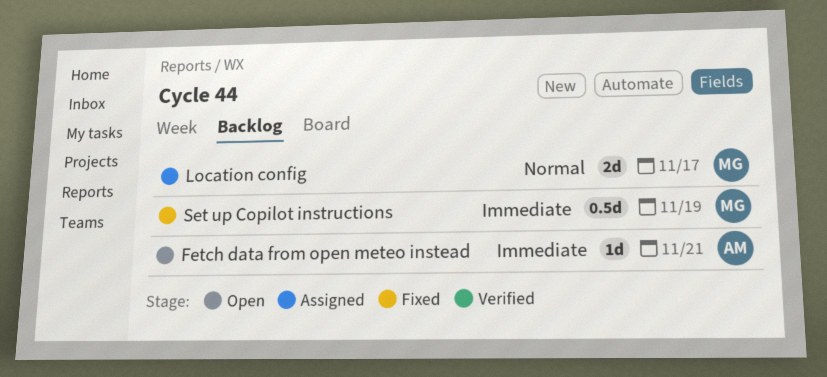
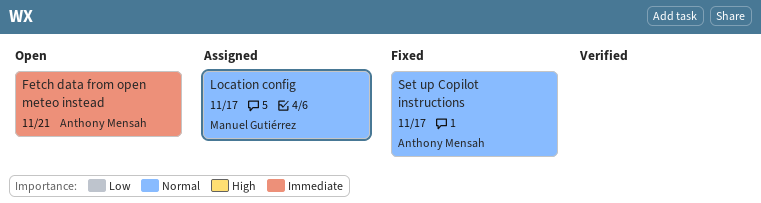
Set up Copilot instructions, owner: Manuel Gutiérrez -> Anthony Mensah
Set up Copilot instructions, priority: Immediate -> Normal
Set up Copilot instructions, due: Nov 19 -> Nov 17

